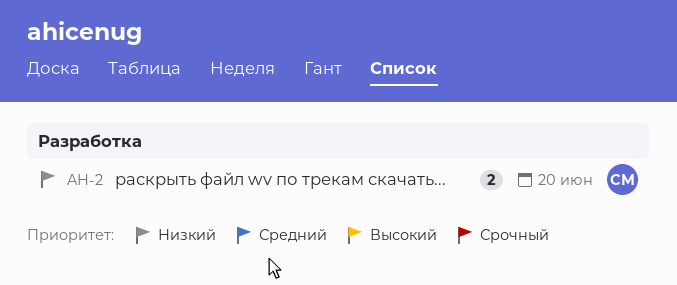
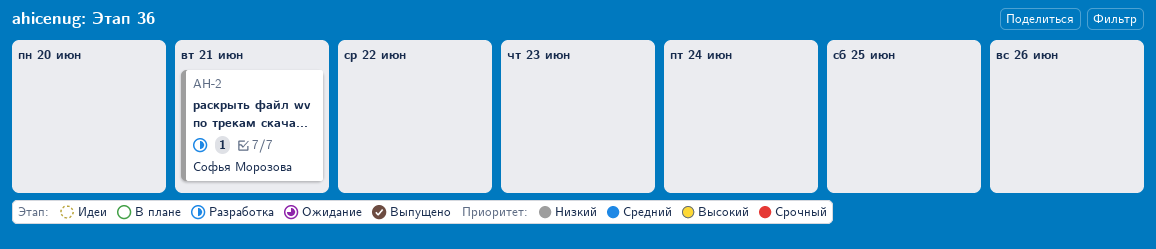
AH-2, estimate: 2 -> 1
AH-2, due: Jun 20 -> Jun 21

